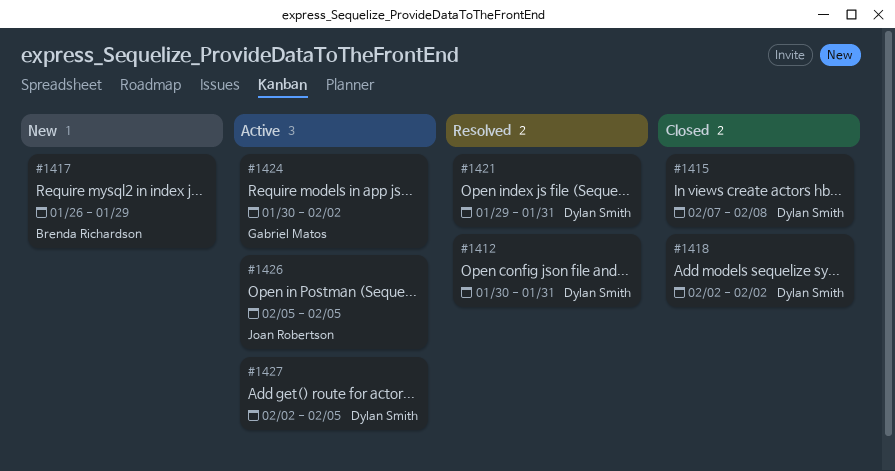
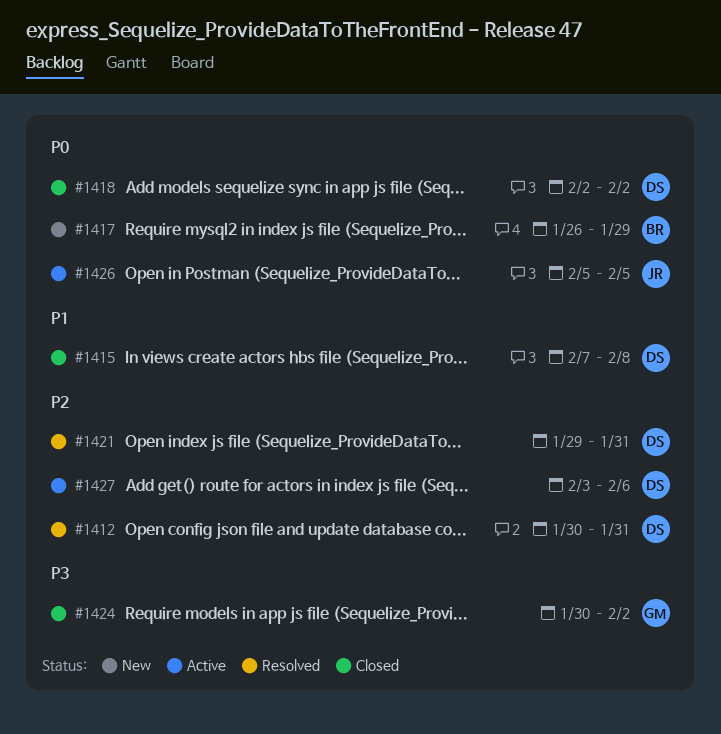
#1424, status: Active -> Closed
#1427, start: Feb 2 -> Feb 3
#1427, due: Feb 5 -> Feb 6

